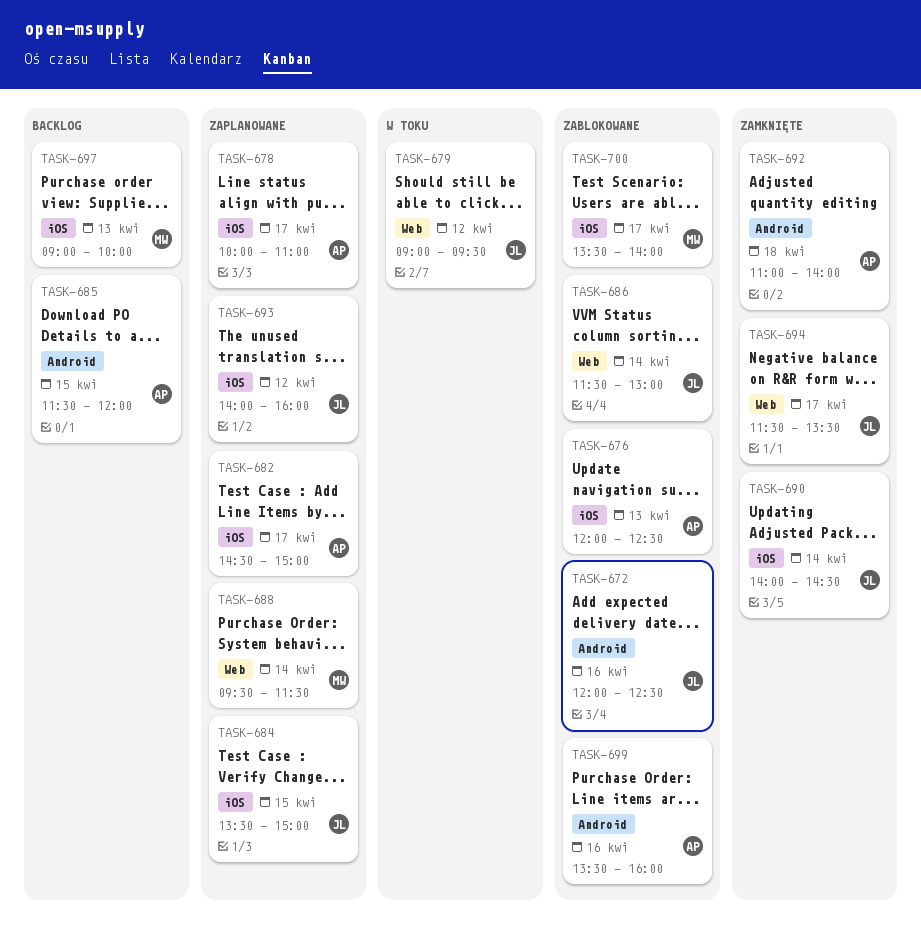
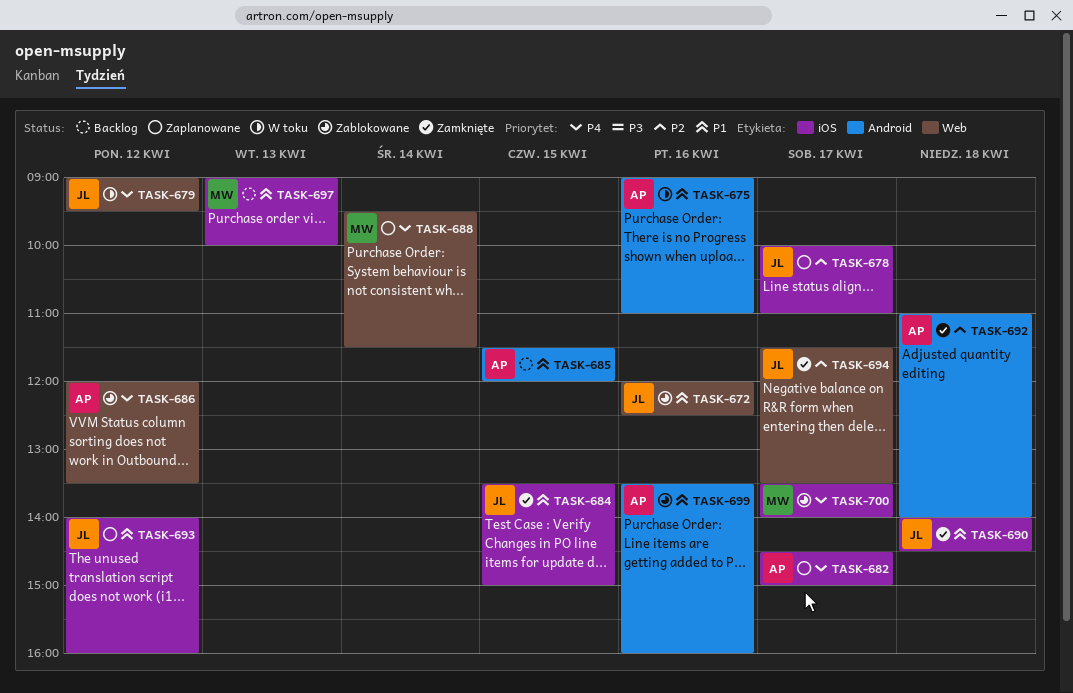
TASK-672, label: Android -> Web
TASK-675: none -> present
TASK-676: present -> none
TASK-678, owner: AP -> JL
TASK-684, status: Zaplanowane -> Zamknięte
TASK-686, owner: JL -> AP
TASK-686, day: Apr 14 -> Apr 12
TASK-686, begins: 11:30 -> 12:00
TASK-686, ends: 13:00 -> 13:30
TASK-690, day: Apr 14 -> Apr 18

